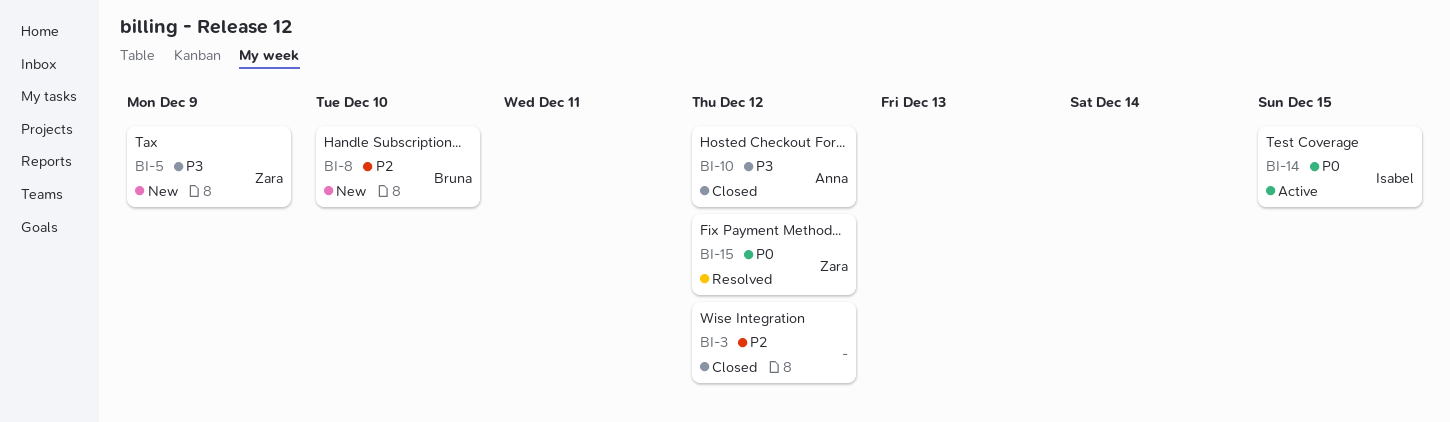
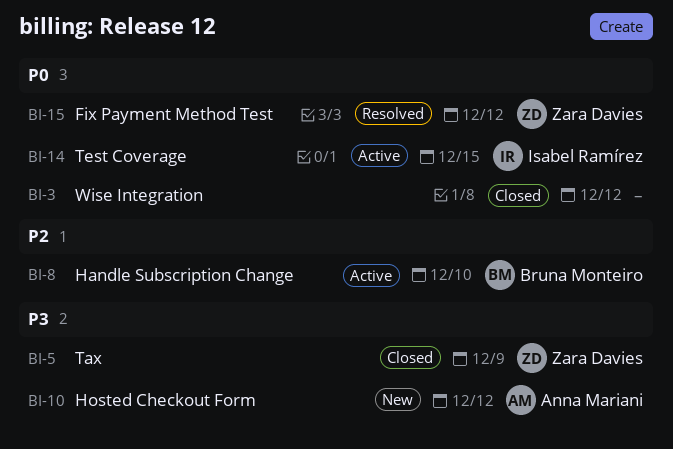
BI-3, priority: P2 -> P0
BI-5, status: New -> Closed
BI-8, status: New -> Active
BI-10, status: Closed -> New

